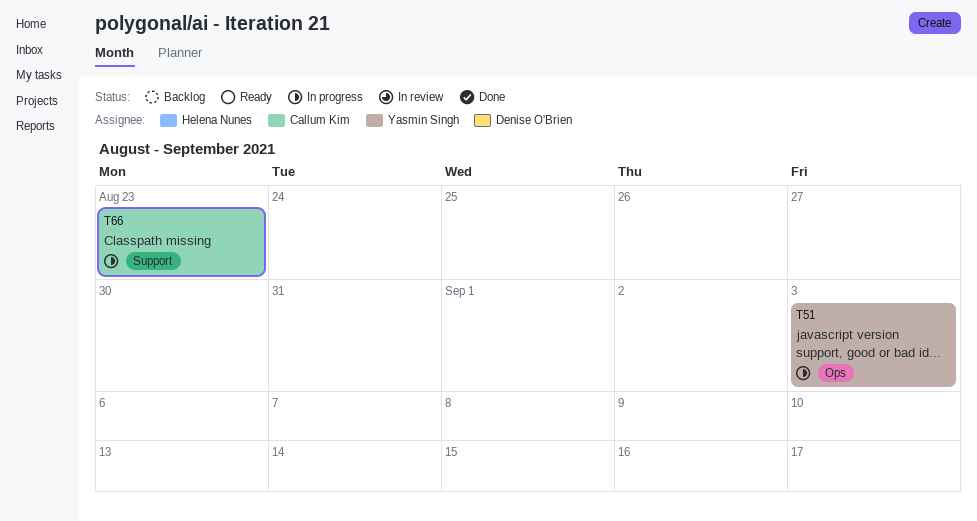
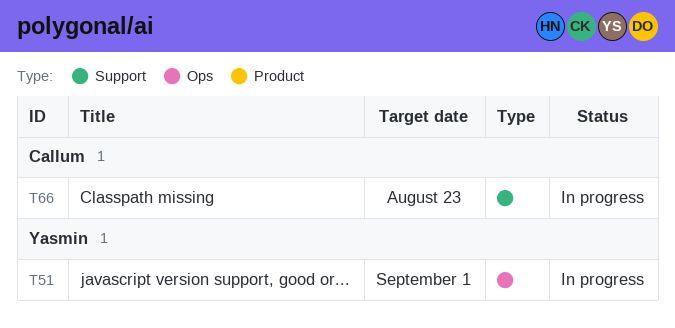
T51, due: Sep 3 -> Sep 1

